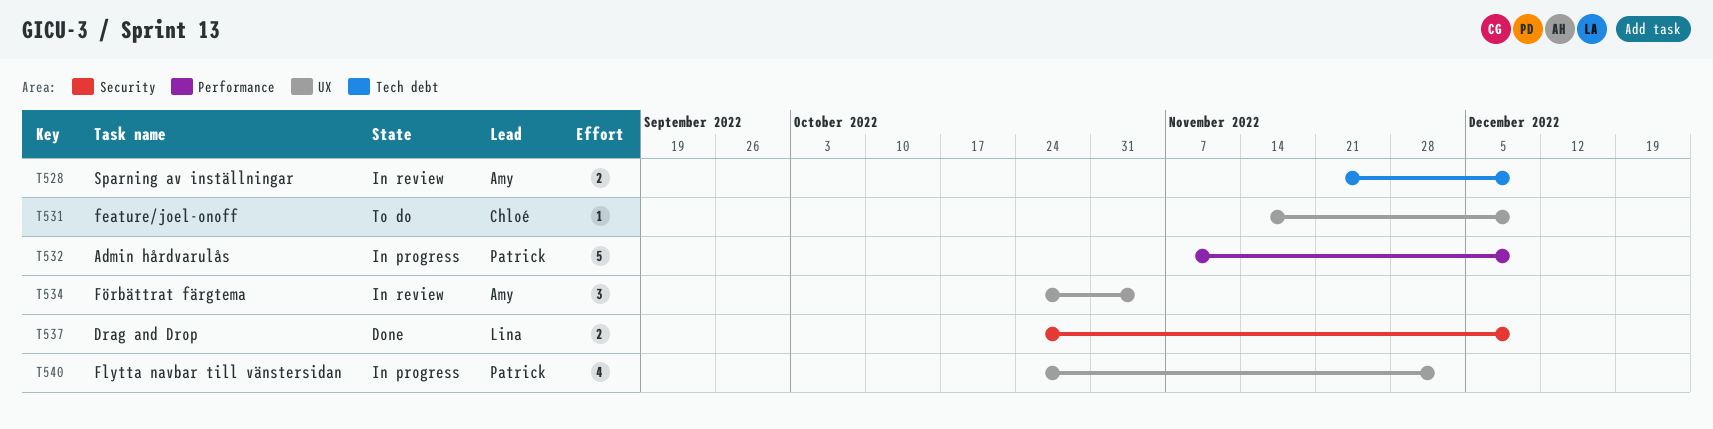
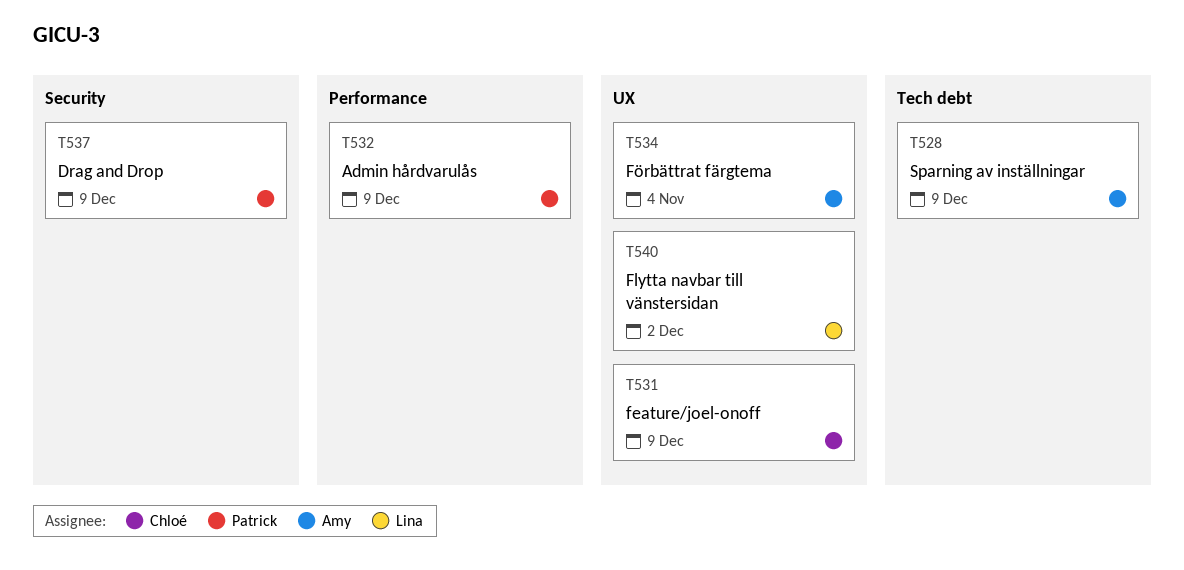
T537, owner: Lina -> Patrick
T540, owner: Patrick -> Lina

